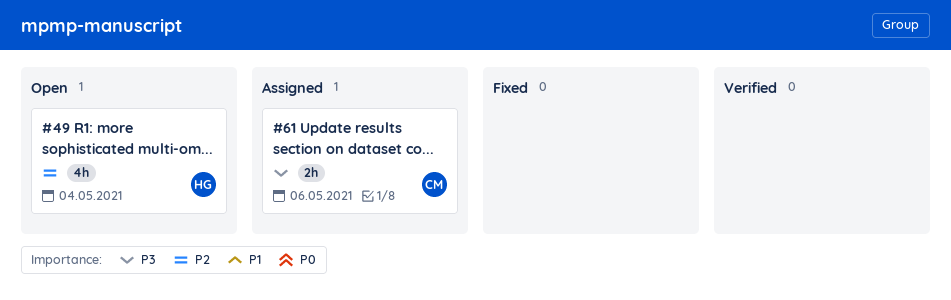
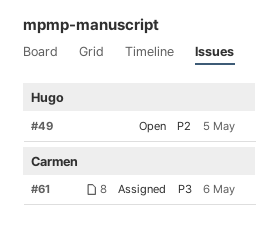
#49, due: May 4 -> May 5

